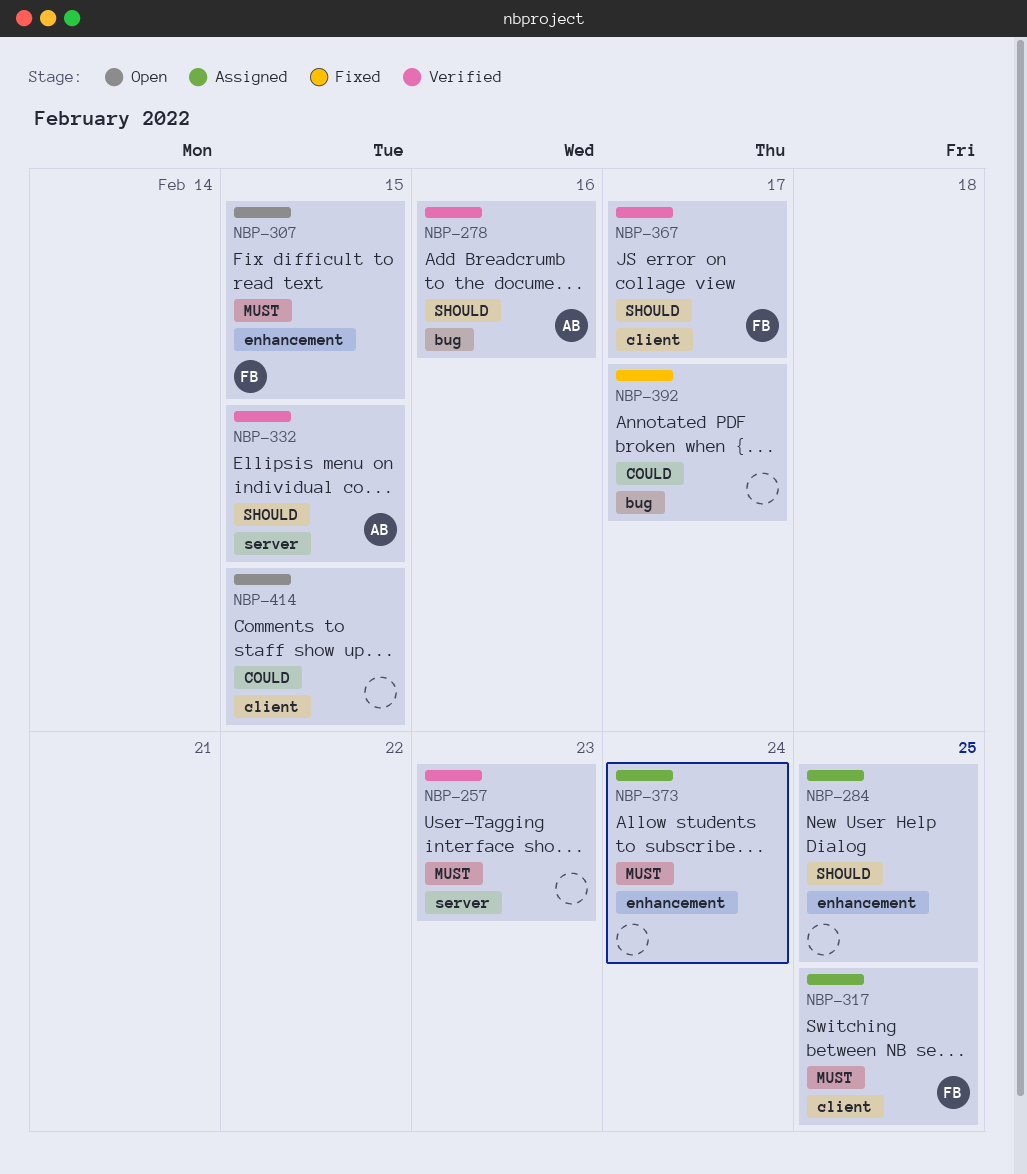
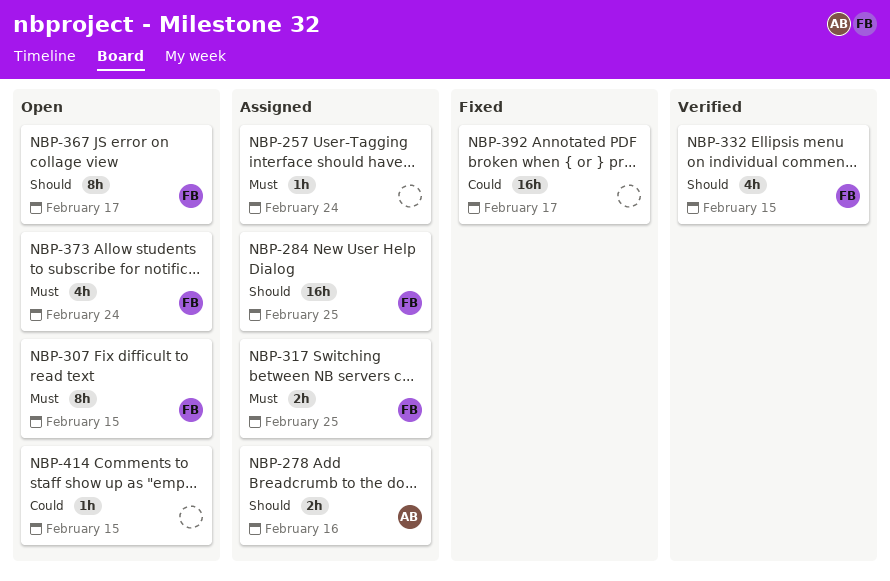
NBP-257, status: Verified -> Assigned
NBP-257, due: Feb 23 -> Feb 24
NBP-278, status: Verified -> Assigned
NBP-284, owner: none -> FB
NBP-332, owner: AB -> FB
NBP-367, status: Verified -> Open
NBP-373, status: Assigned -> Open
NBP-373, owner: none -> FB

